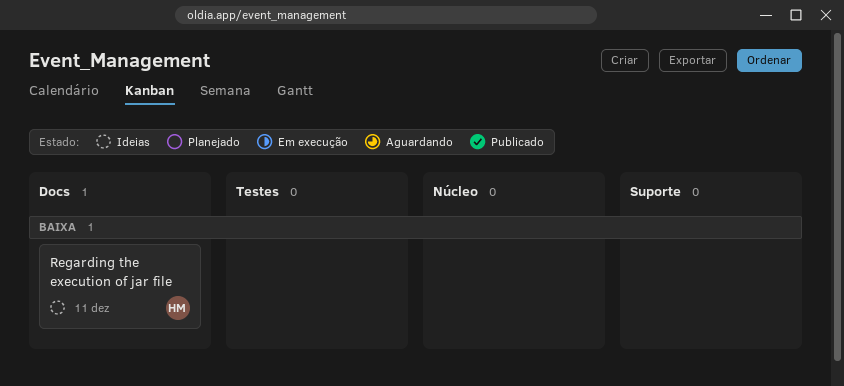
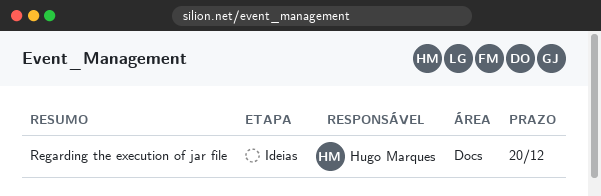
Regarding the execution of jar file, due: Dec 11 -> Dec 20

